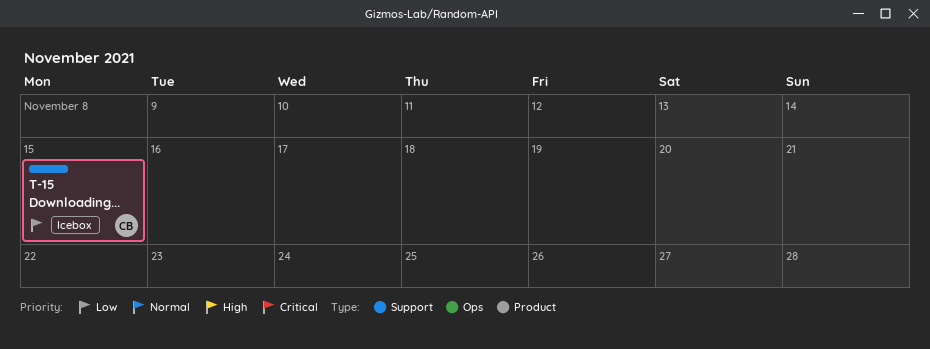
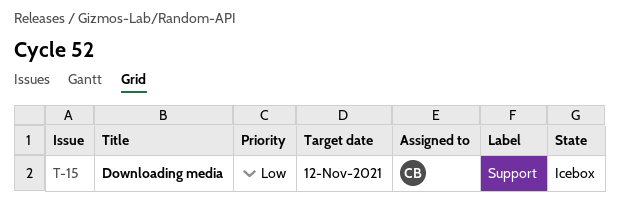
T-15, due: Nov 15 -> Nov 12

